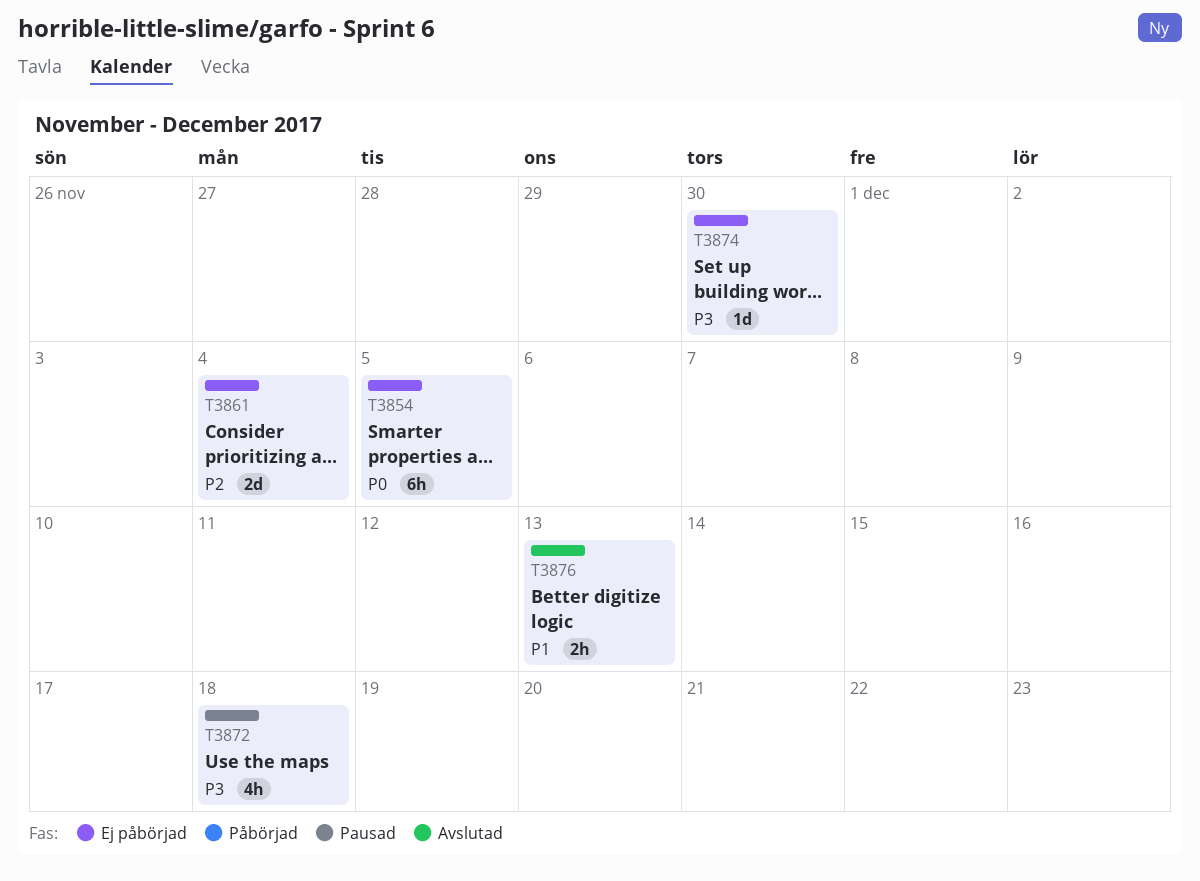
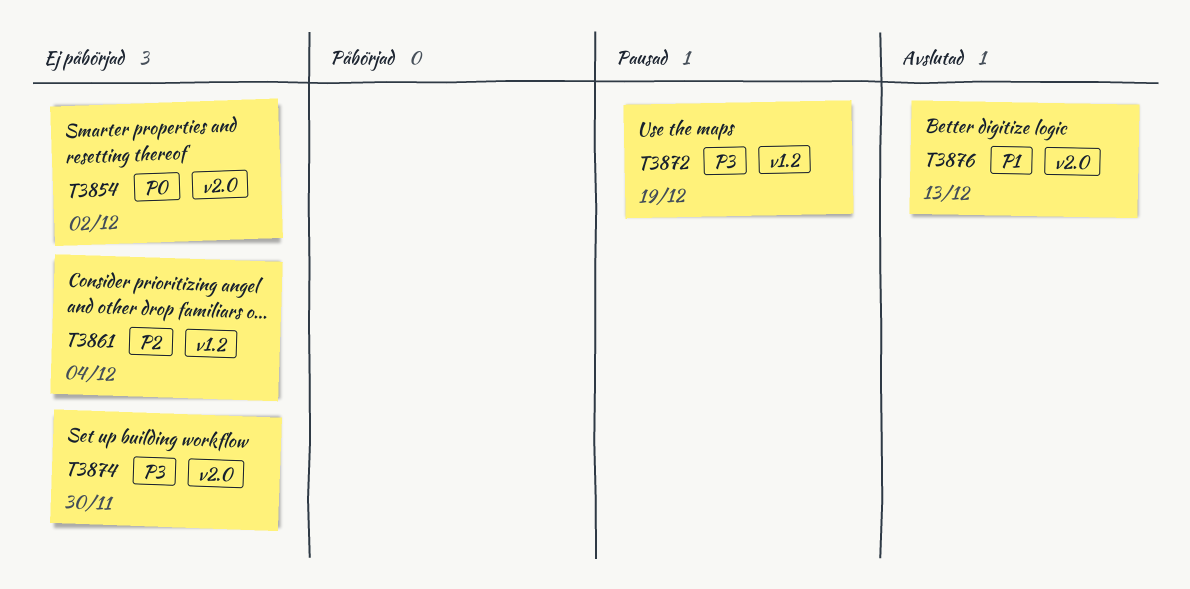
T3854, due: Dec 5 -> Dec 2
T3872, due: Dec 18 -> Dec 19

